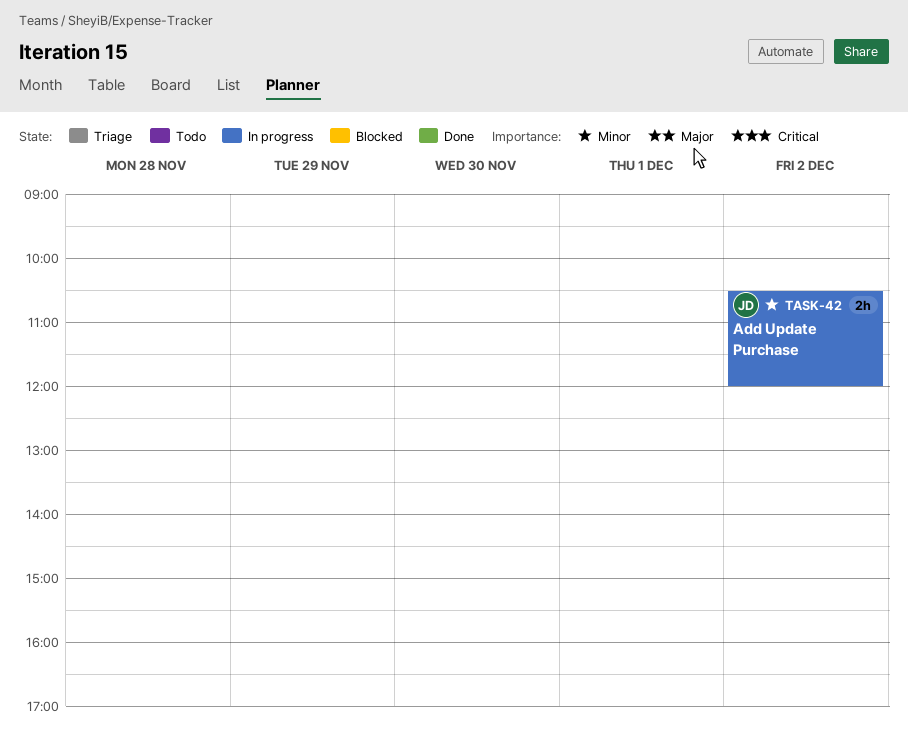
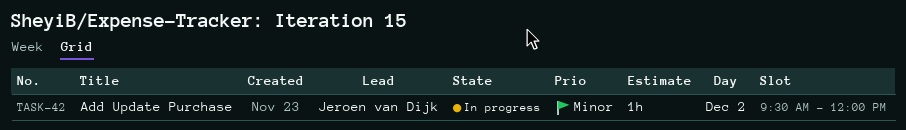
TASK-42, estimate: 2h -> 1h
TASK-42, begins: 10:30 -> 09:30

